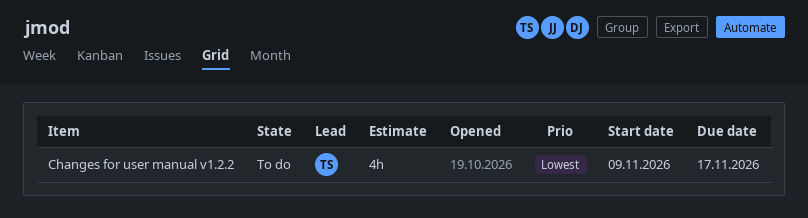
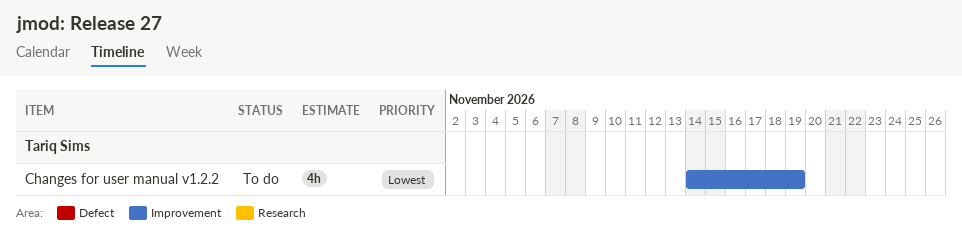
Changes for user manual v1.2.2, start: Nov 9 -> Nov 14
Changes for user manual v1.2.2, due: Nov 17 -> Nov 19

